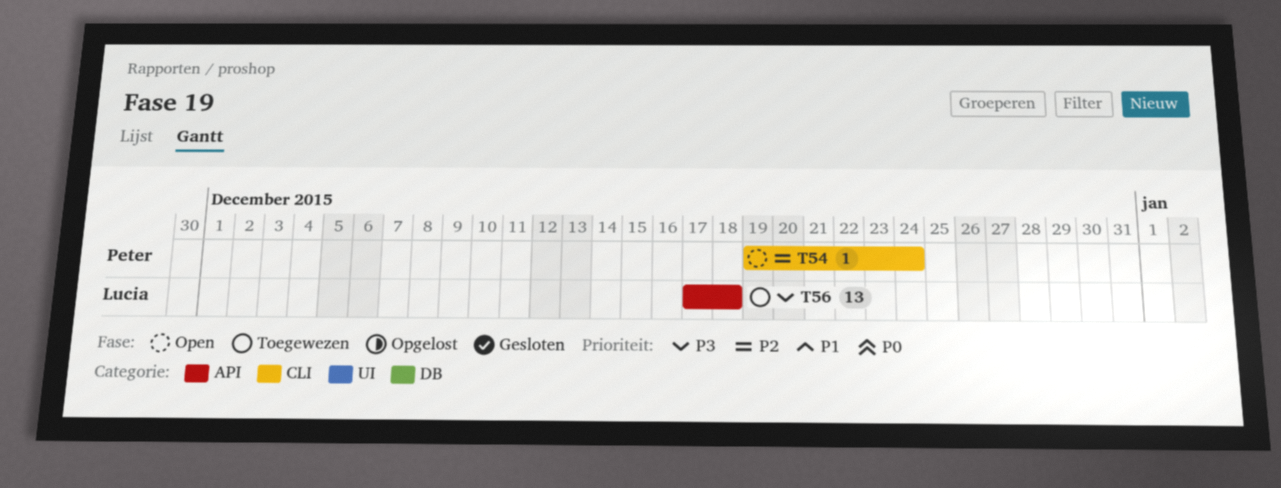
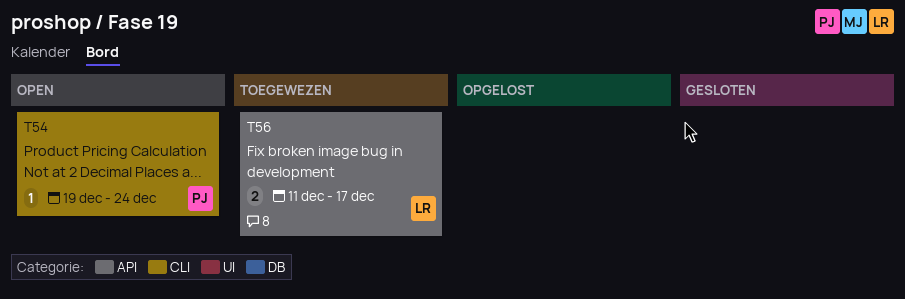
T56, estimate: 13 -> 2
T56, start: Dec 17 -> Dec 11
T56, due: Dec 18 -> Dec 17

